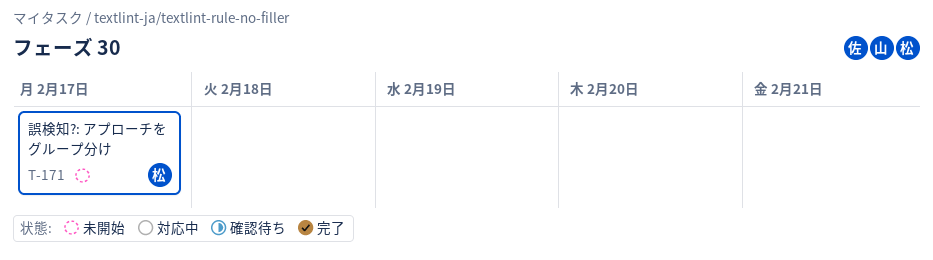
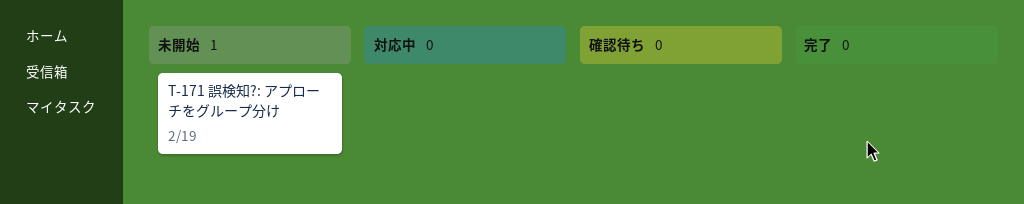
T-171, due: Feb 17 -> Feb 19

